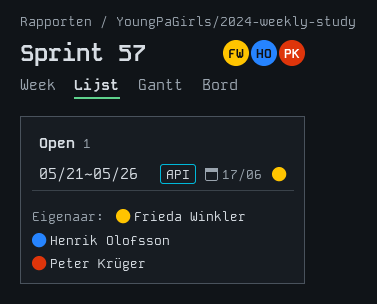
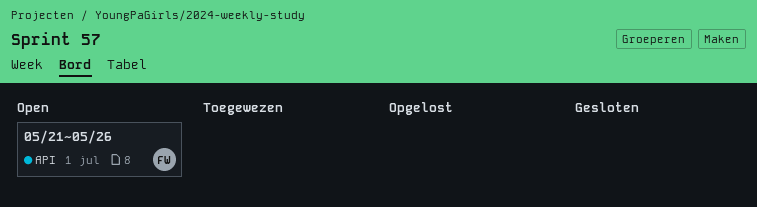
05/21~05/26, due: Jun 17 -> Jul 1

